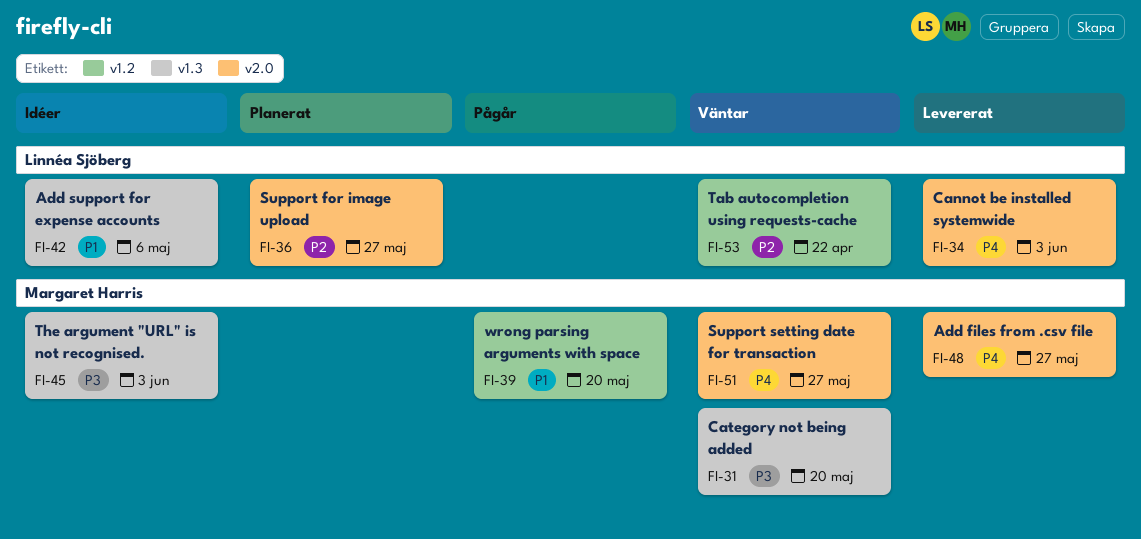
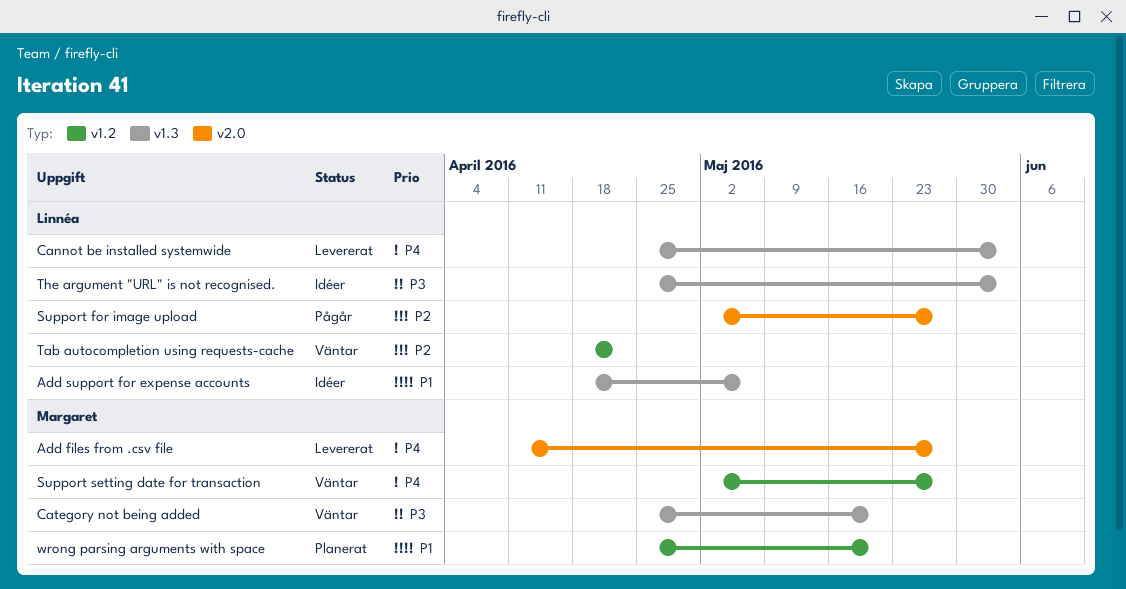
Cannot be installed systemwide, label: v2.0 -> v1.3
Support for image upload, status: Planerat -> Pågår
Support setting date for transaction, label: v2.0 -> v1.2
The argument "URL" is not recognised., owner: Margaret Harris -> Linnéa Sjöberg
wrong parsing arguments with space, status: Pågår -> Planerat

